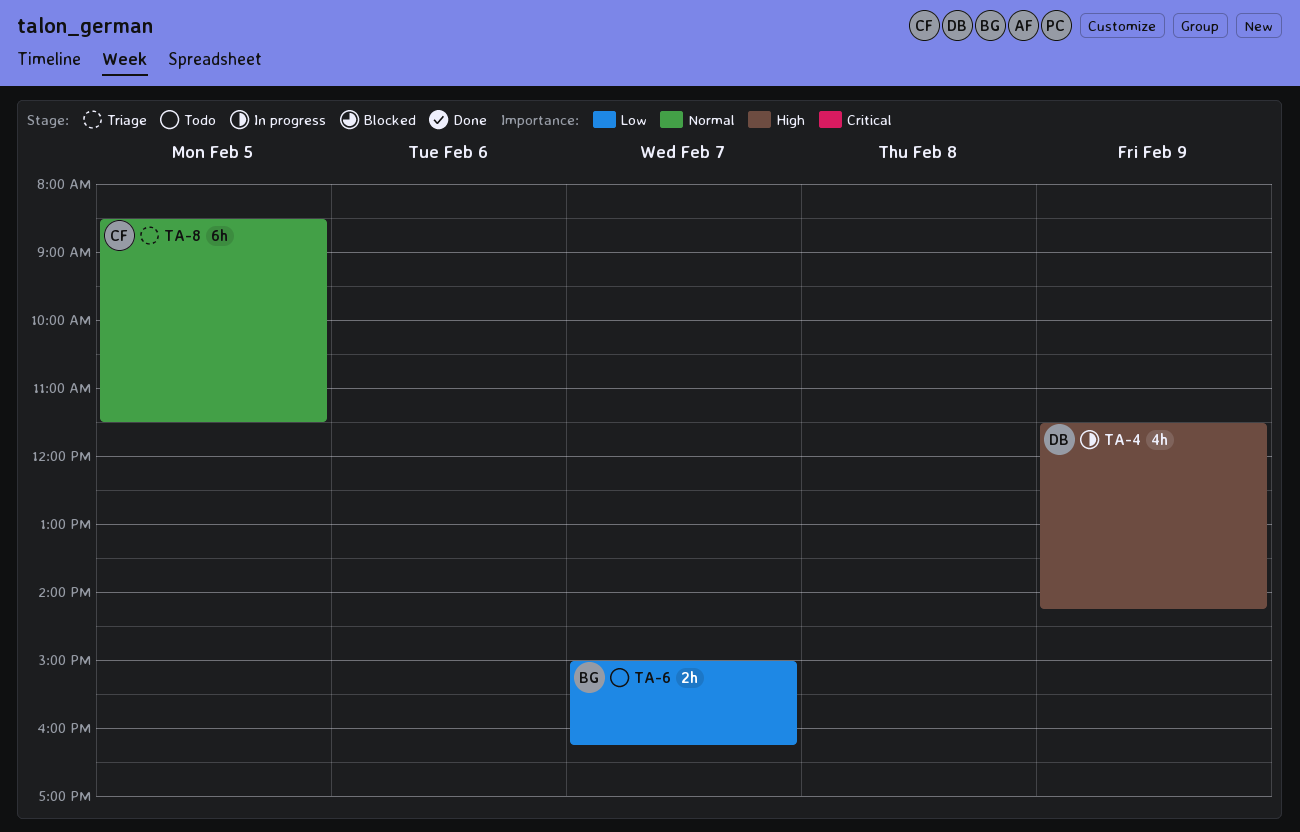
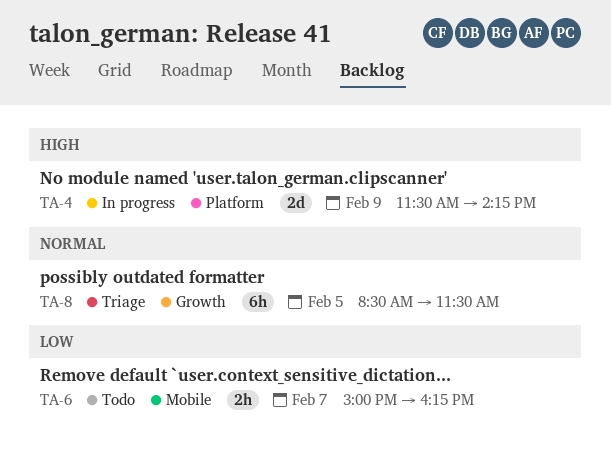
TA-4, estimate: 4h -> 2d

